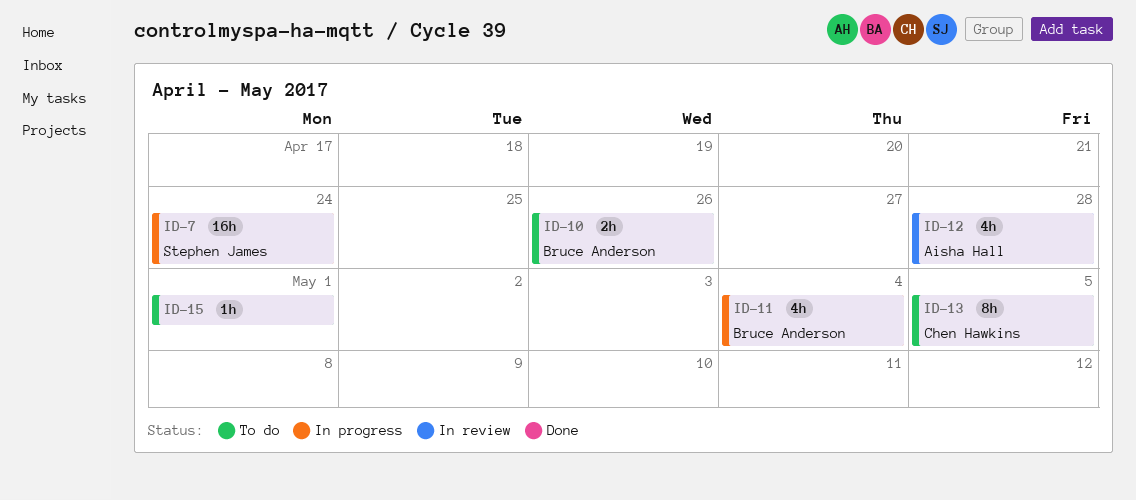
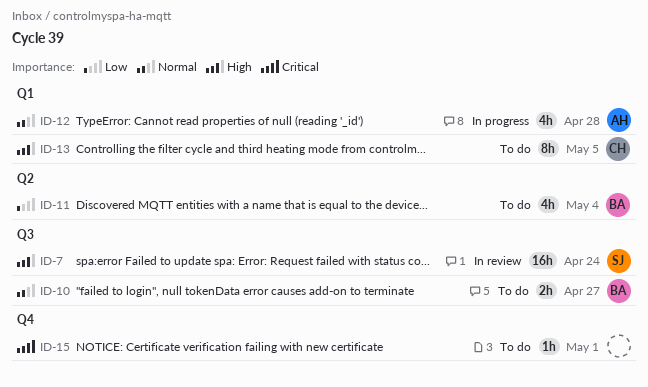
ID-7, status: In progress -> In review
ID-10, due: Apr 26 -> Apr 27
ID-11, status: In progress -> To do
ID-12, status: In review -> In progress

